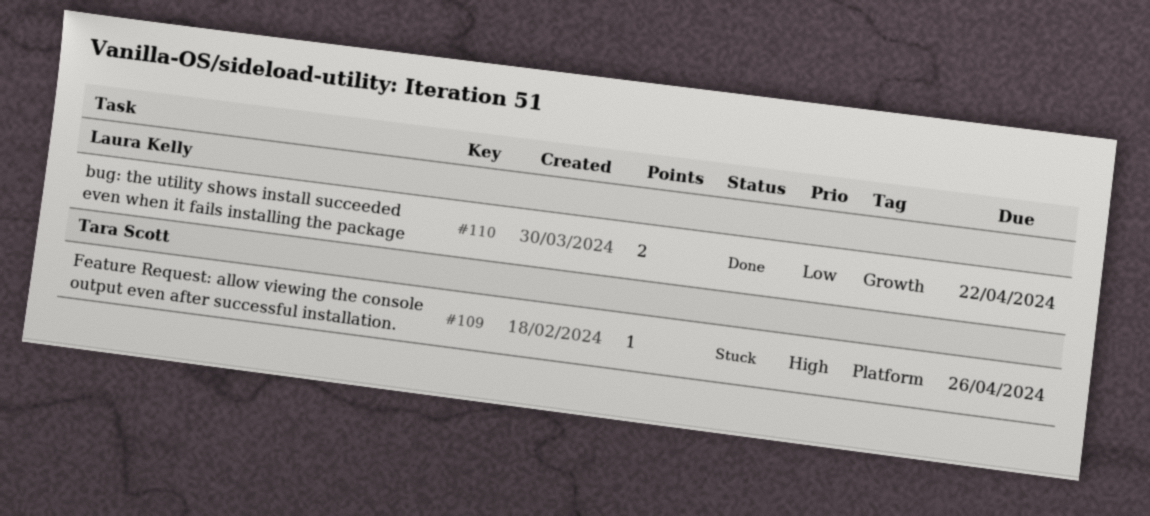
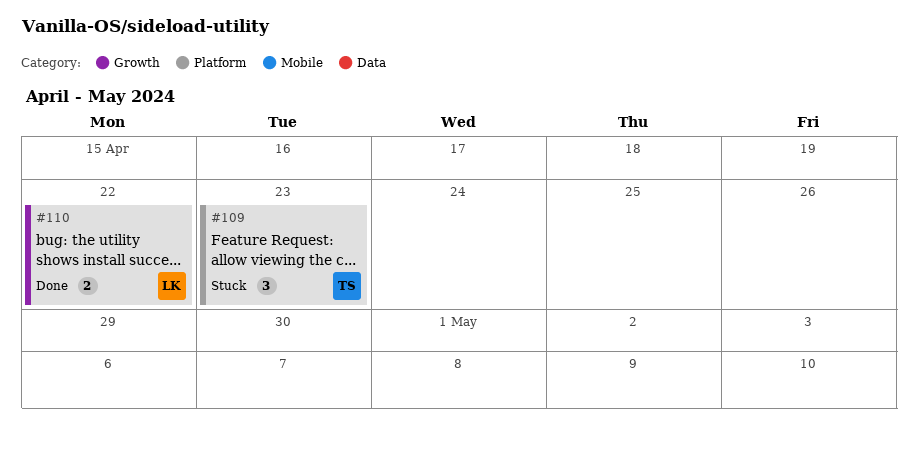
#109, estimate: 1 -> 3
#109, due: Apr 26 -> Apr 23

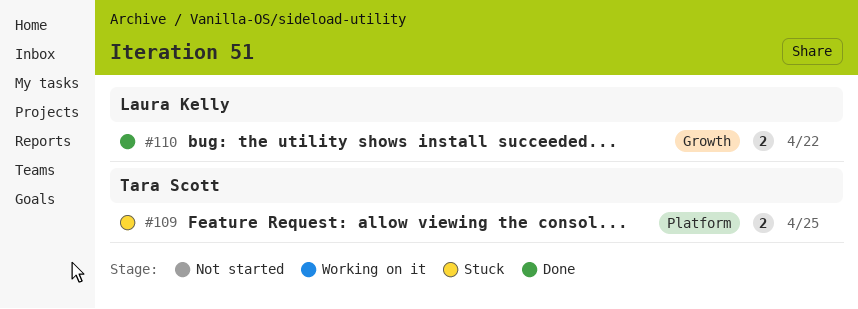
#109, estimate: 3 -> 2
#109, due: Apr 23 -> Apr 25

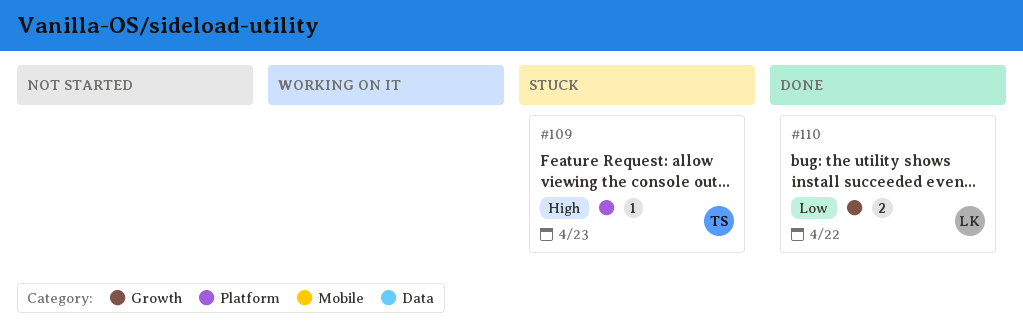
#109, estimate: 2 -> 1
#109, due: Apr 25 -> Apr 23

